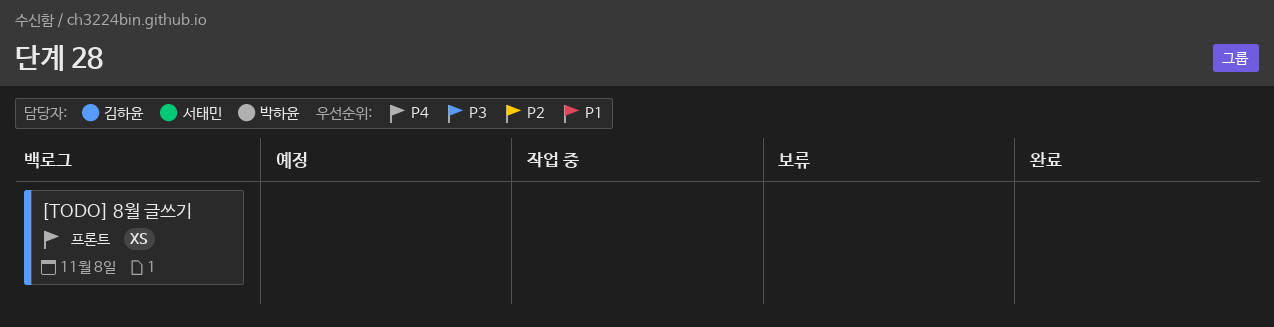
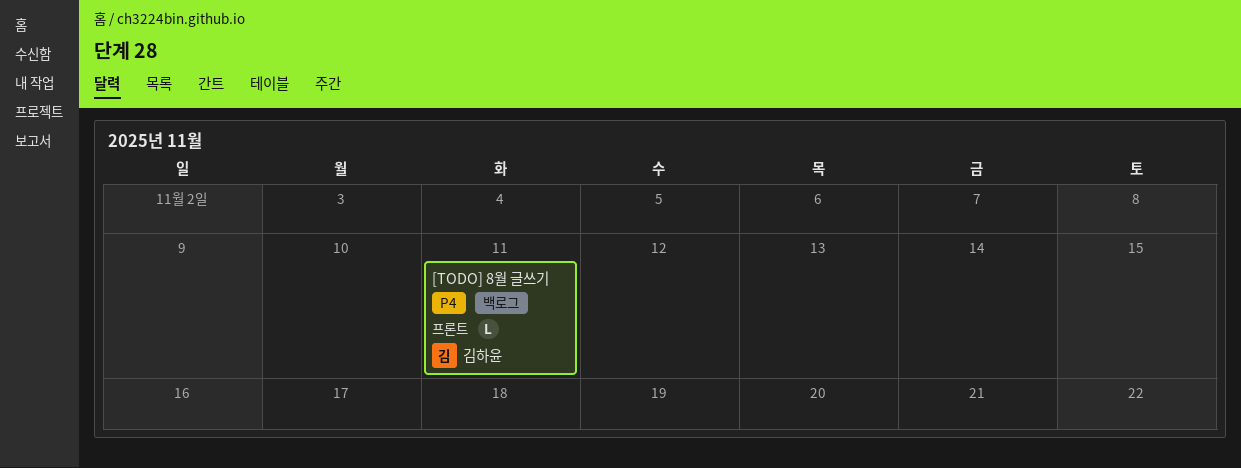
[TODO] 8월 글쓰기, estimate: XS -> L
[TODO] 8월 글쓰기, due: Nov 8 -> Nov 11

